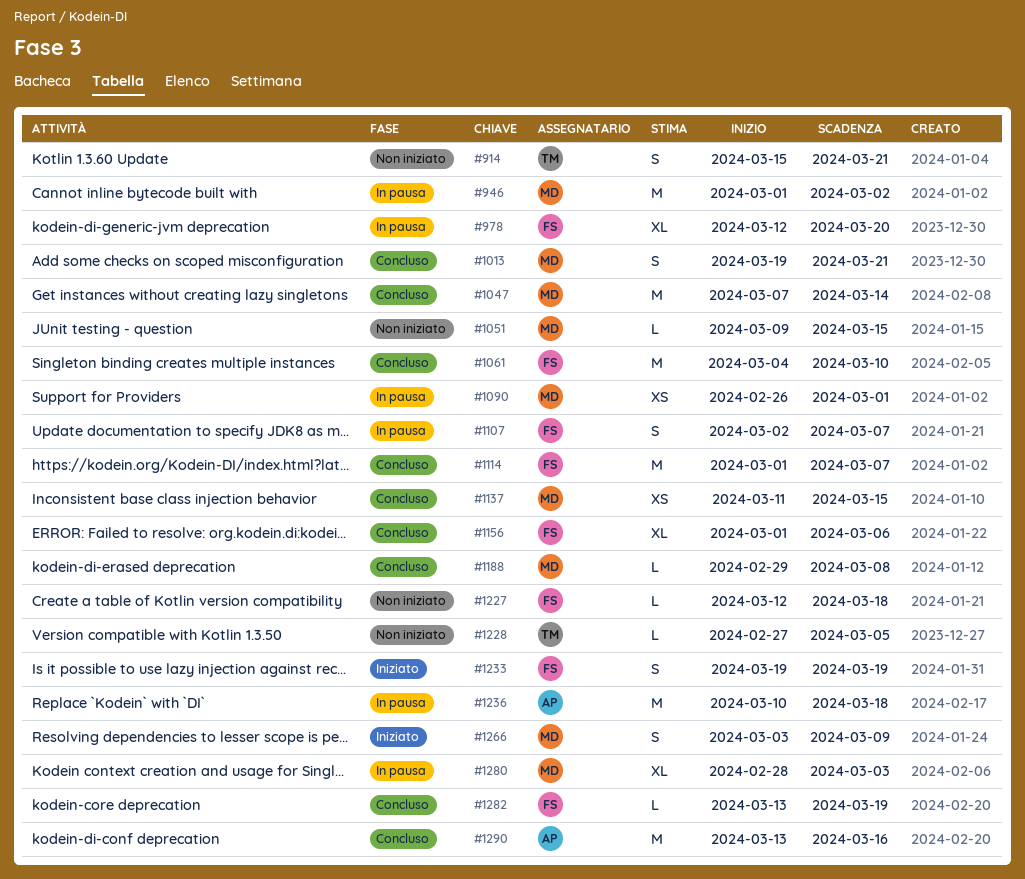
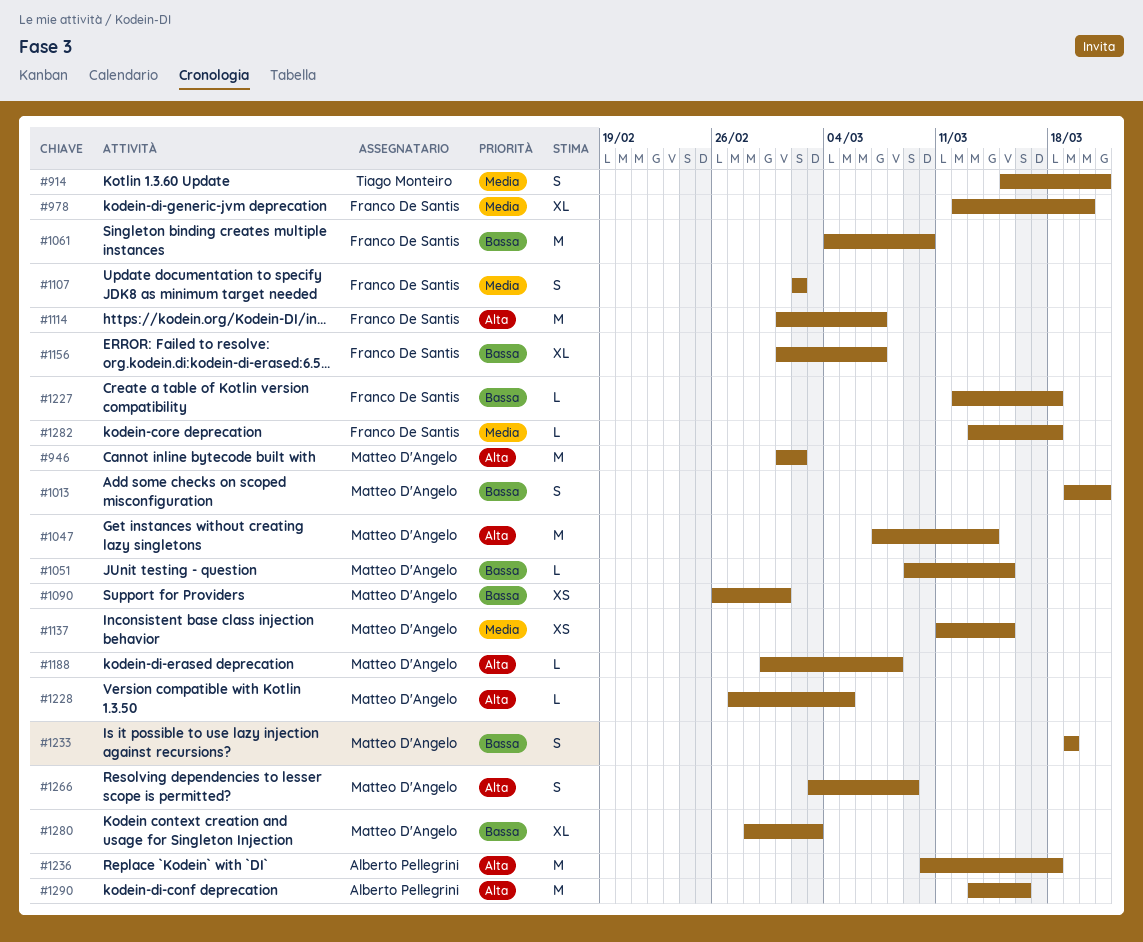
#1107, due: Mar 7 -> Mar 2
#1156, due: Mar 6 -> Mar 7
#1228, owner: Tiago Monteiro -> Matteo D'Angelo
#1233, owner: Franco De Santis -> Matteo D'Angelo
#1282, due: Mar 19 -> Mar 18

